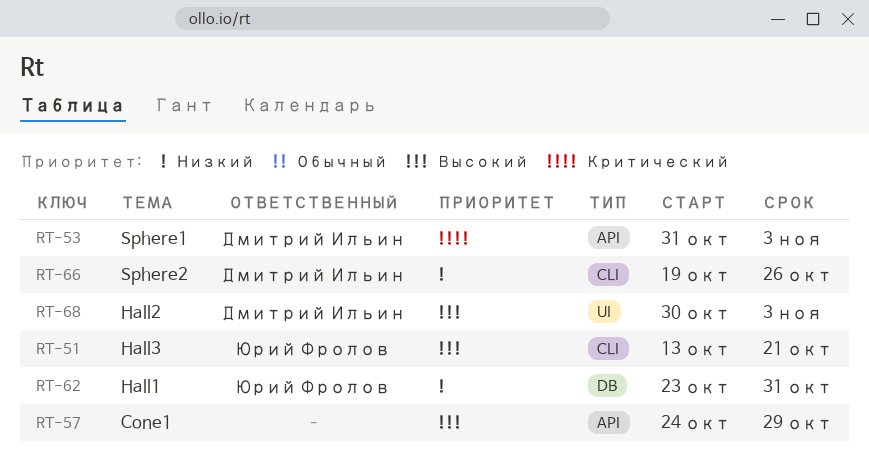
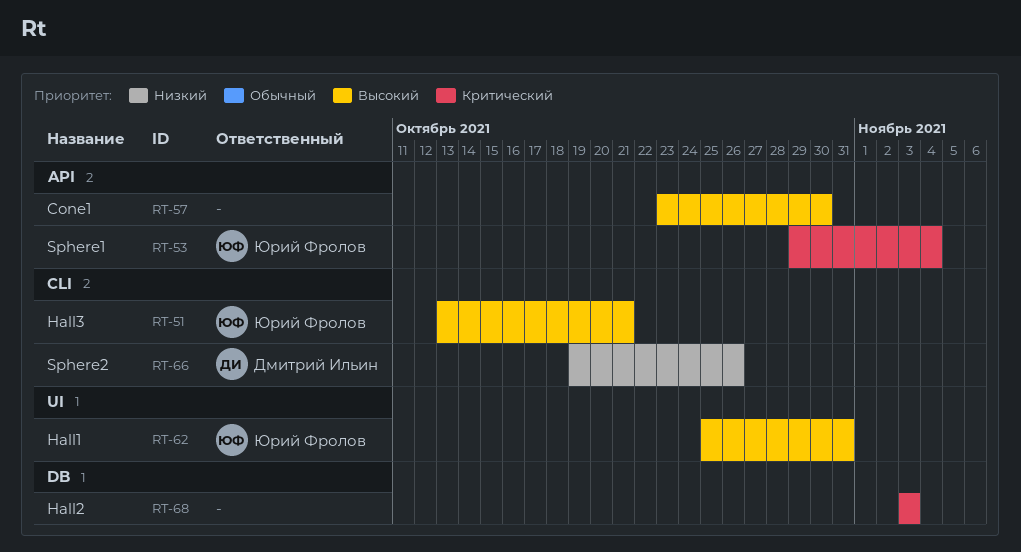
RT-53, owner: Дмитрий Ильин -> Юрий Фролов
RT-53, start: Oct 31 -> Oct 29
RT-53, due: Nov 3 -> Nov 4
RT-57, start: Oct 24 -> Oct 23
RT-57, due: Oct 29 -> Oct 30
RT-62, priority: Низкий -> Высокий
RT-62, label: DB -> UI
RT-62, start: Oct 23 -> Oct 25
RT-68, owner: Дмитрий Ильин -> none
RT-68, priority: Высокий -> Критический
RT-68, label: UI -> DB
RT-68, start: Oct 30 -> Nov 3

